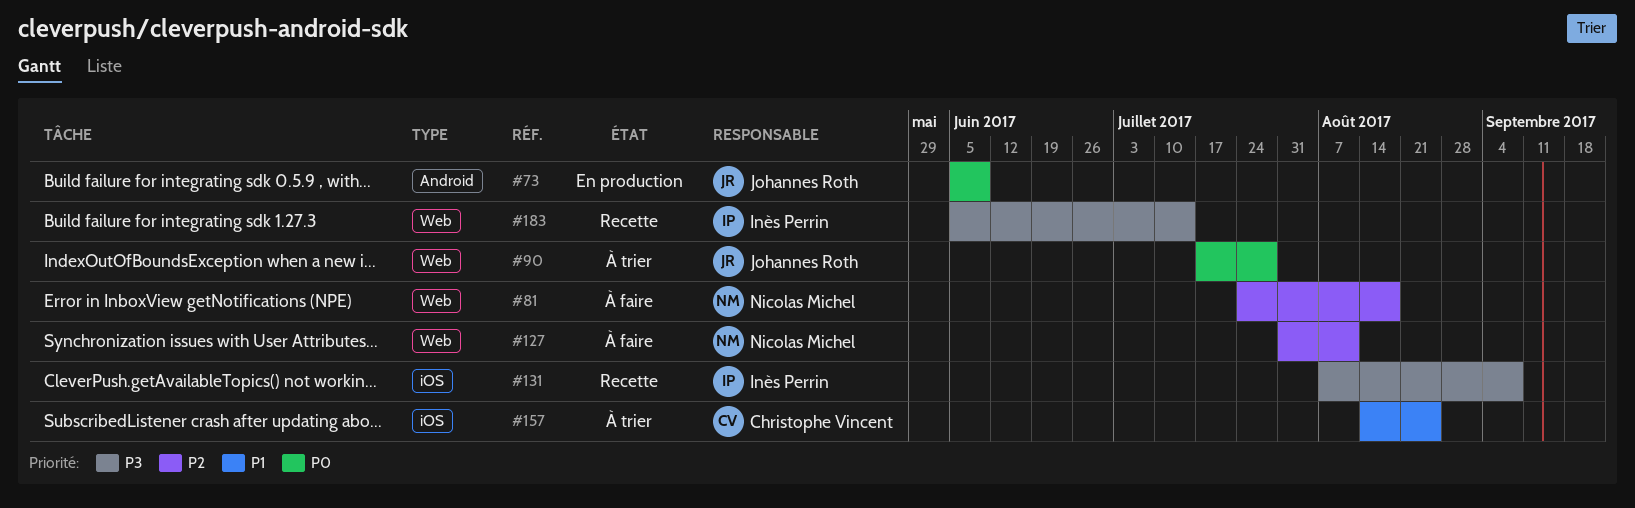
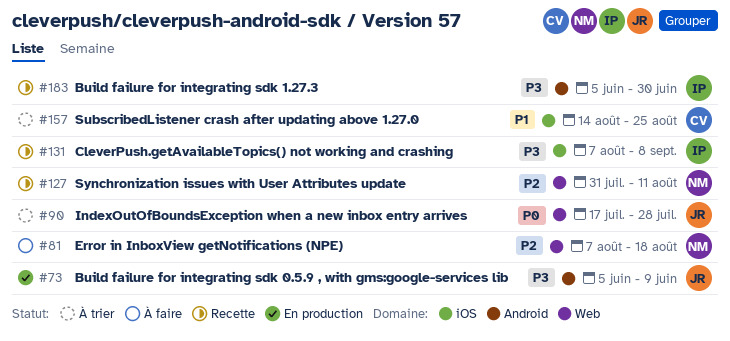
#73, priority: P0 -> P3
#81, start: Jul 24 -> Aug 7
#127, status: À faire -> Recette
#183, label: Web -> Android
#183, due: Jul 14 -> Jun 30

